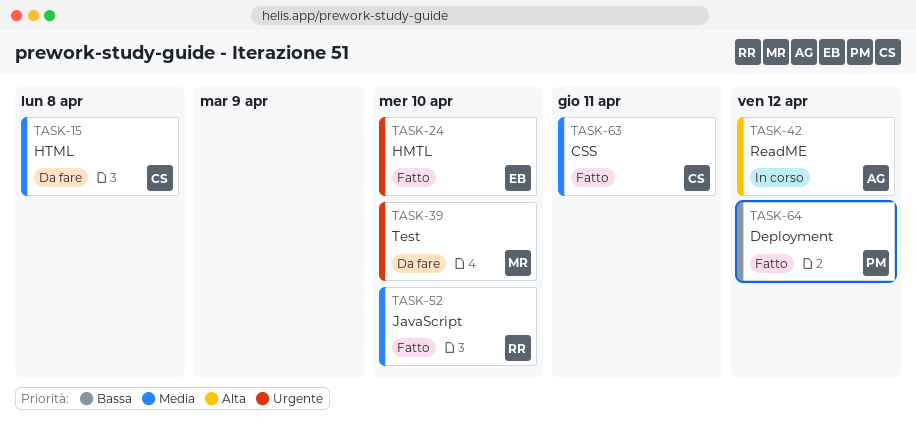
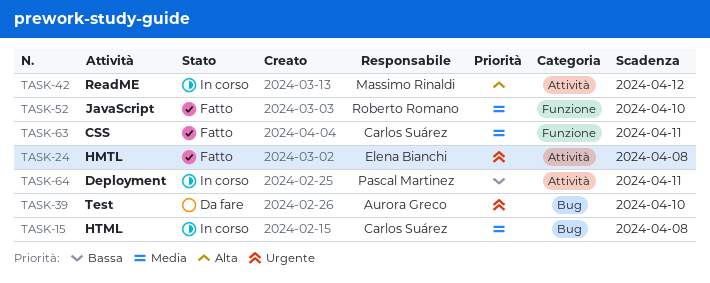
TASK-15, status: Da fare -> In corso
TASK-24, due: Apr 10 -> Apr 8
TASK-39, owner: Massimo Rinaldi -> Aurora Greco
TASK-42, owner: Aurora Greco -> Massimo Rinaldi
TASK-64, status: Fatto -> In corso
TASK-64, due: Apr 12 -> Apr 11

